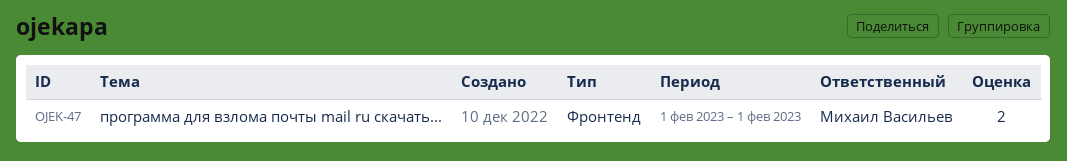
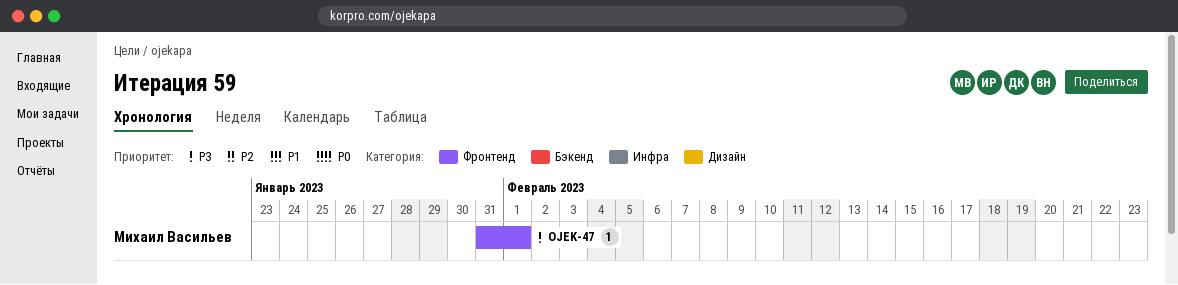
OJEK-47, estimate: 2 -> 1
OJEK-47, start: Feb 1 -> Jan 31

